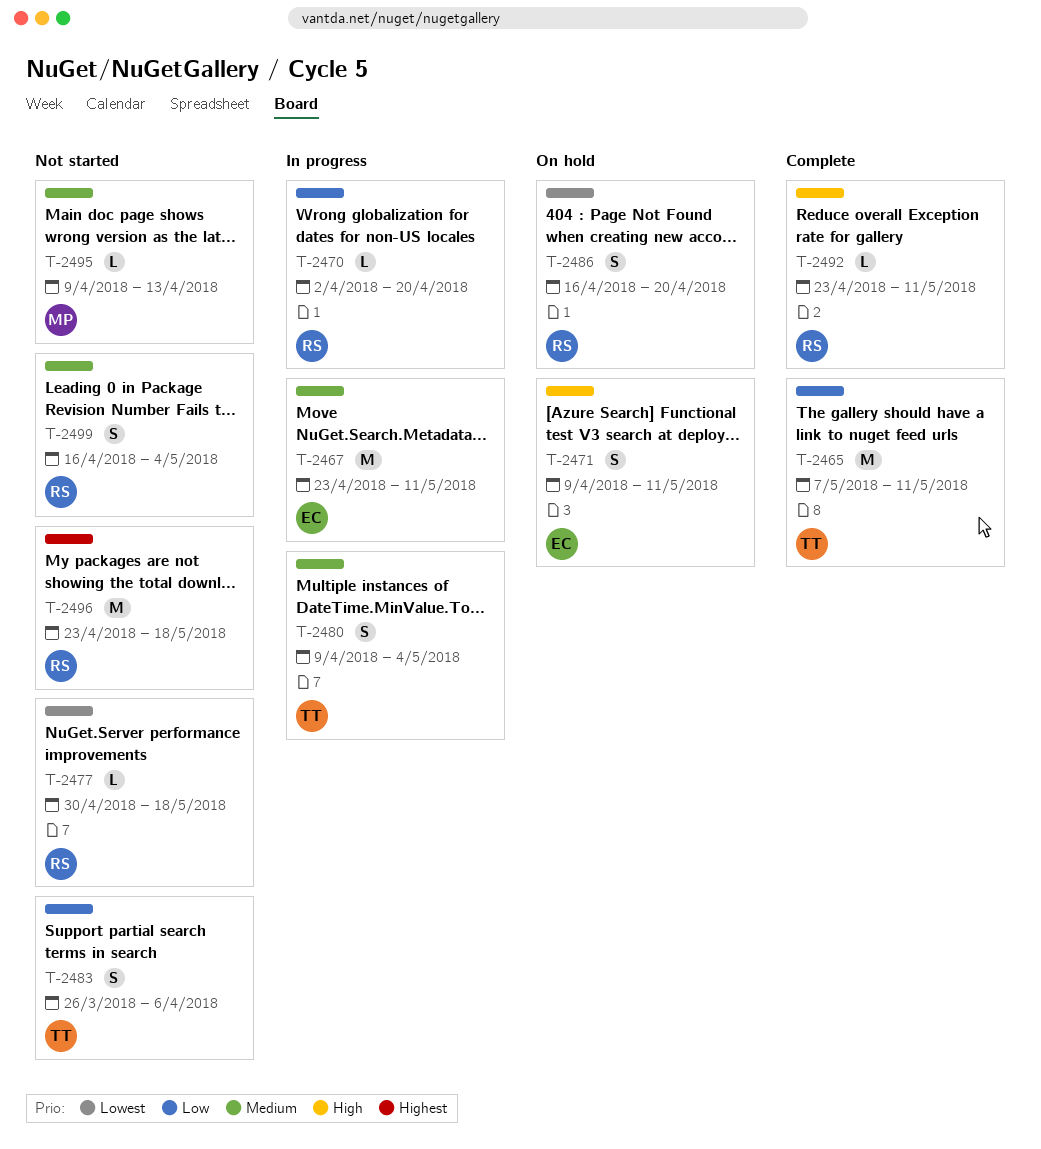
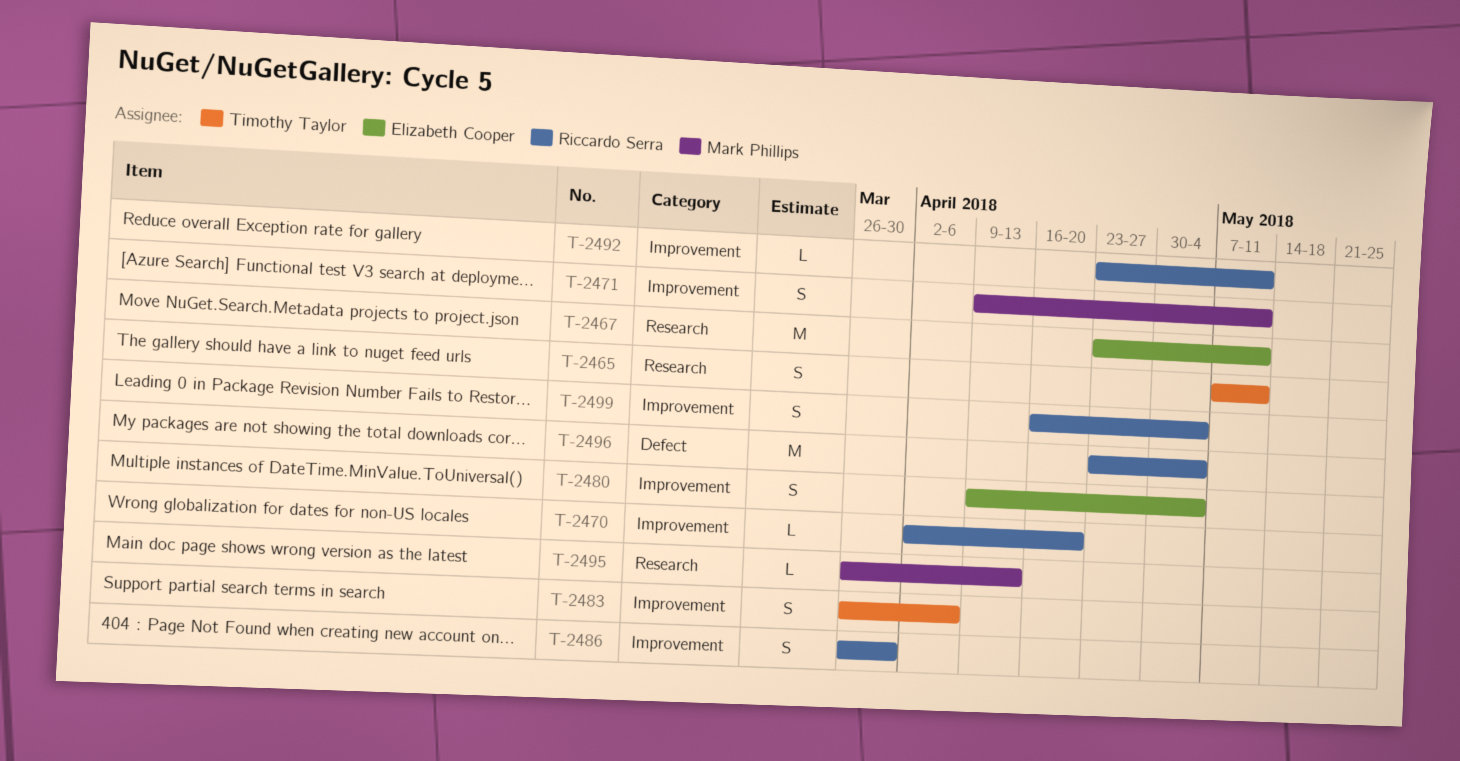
T-2465, estimate: M -> S
T-2471, owner: Elizabeth Cooper -> Mark Phillips
T-2477: present -> none
T-2480, owner: Timothy Taylor -> Elizabeth Cooper
T-2486, start: Apr 16 -> Mar 26
T-2486, due: Apr 20 -> Mar 30
T-2495, start: Apr 9 -> Mar 26
T-2496, due: May 18 -> May 4

